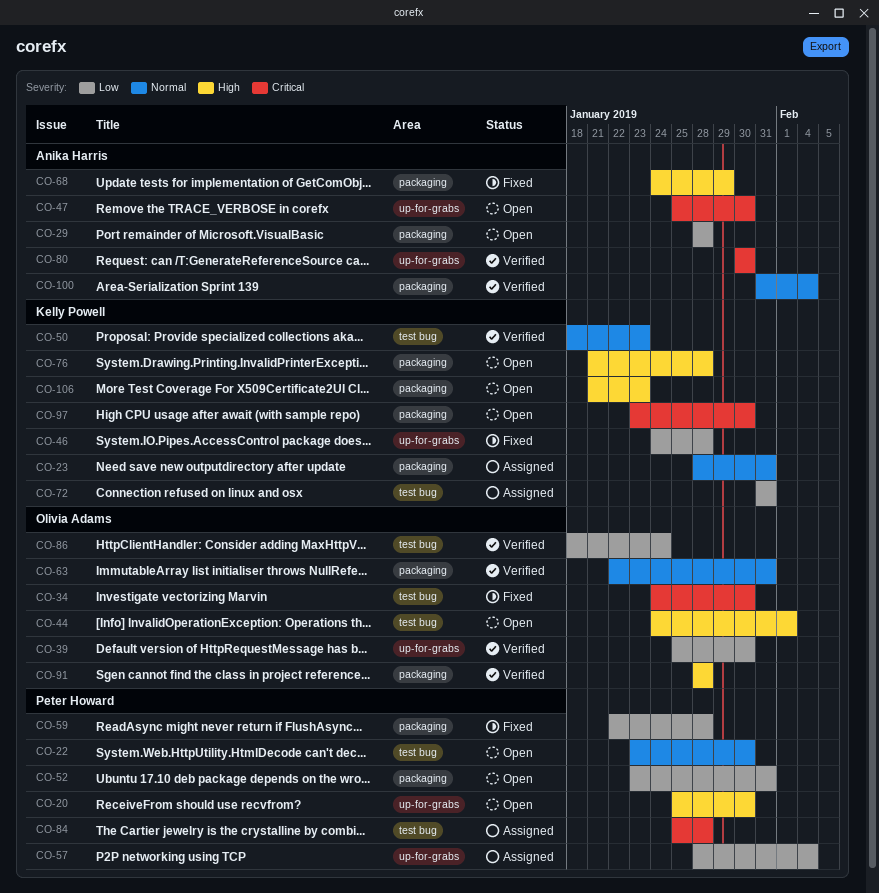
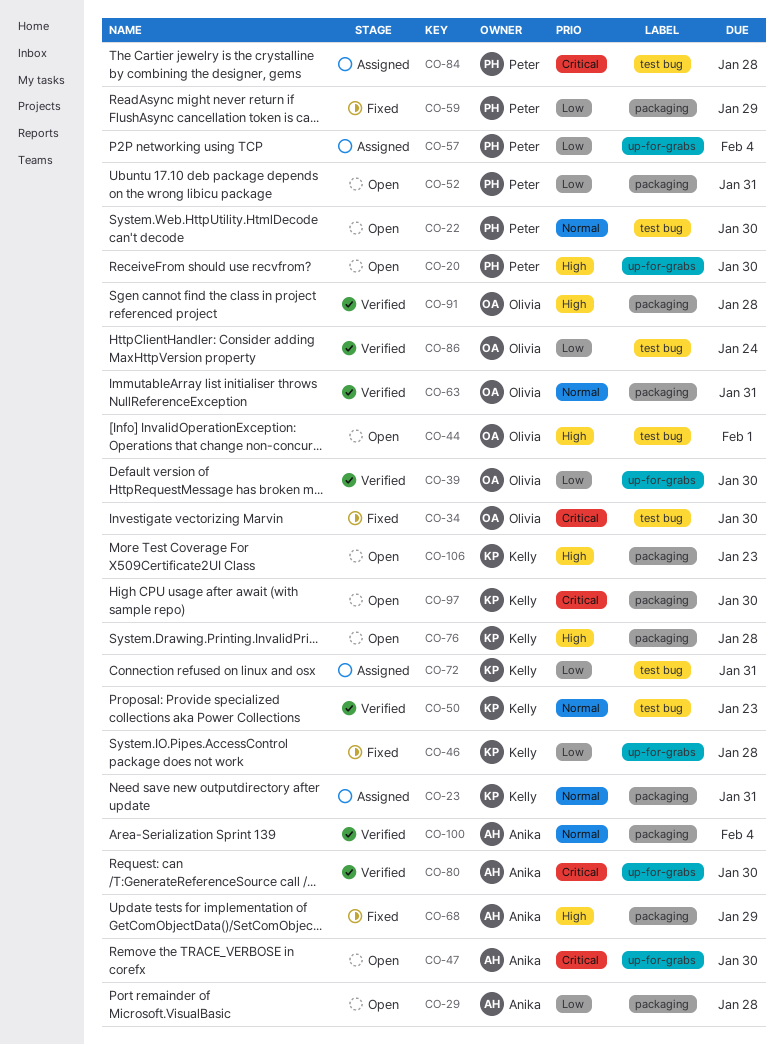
CO-59, due: Jan 28 -> Jan 29

